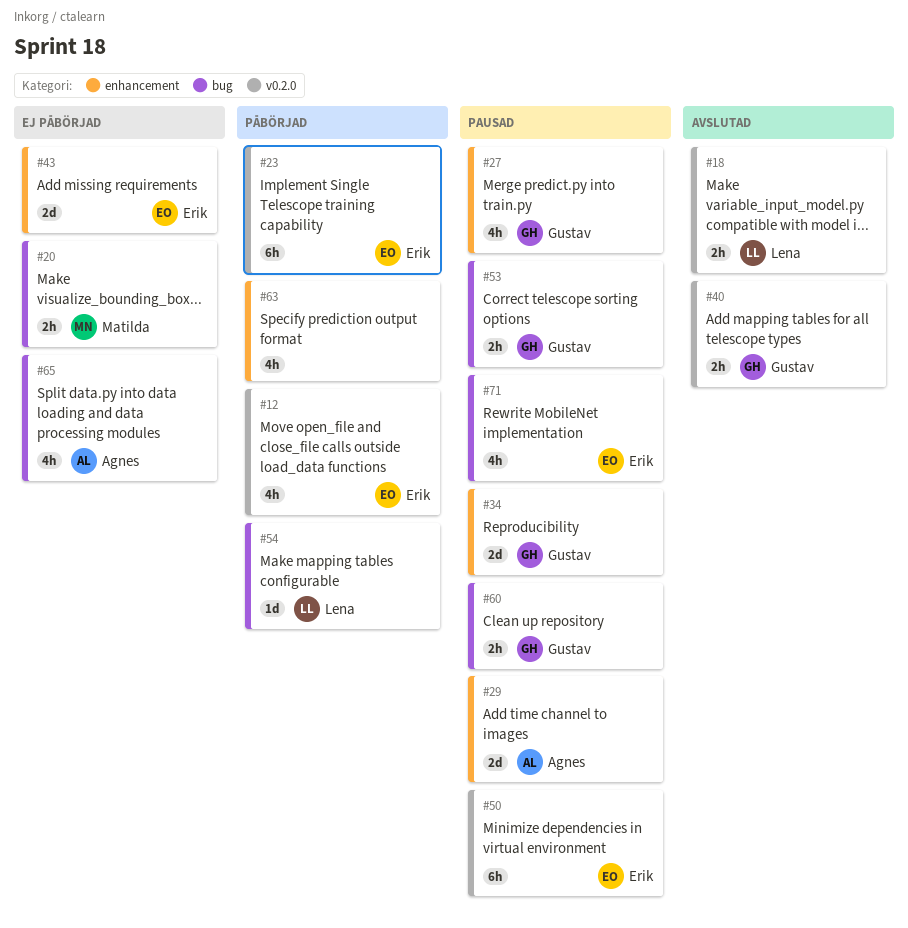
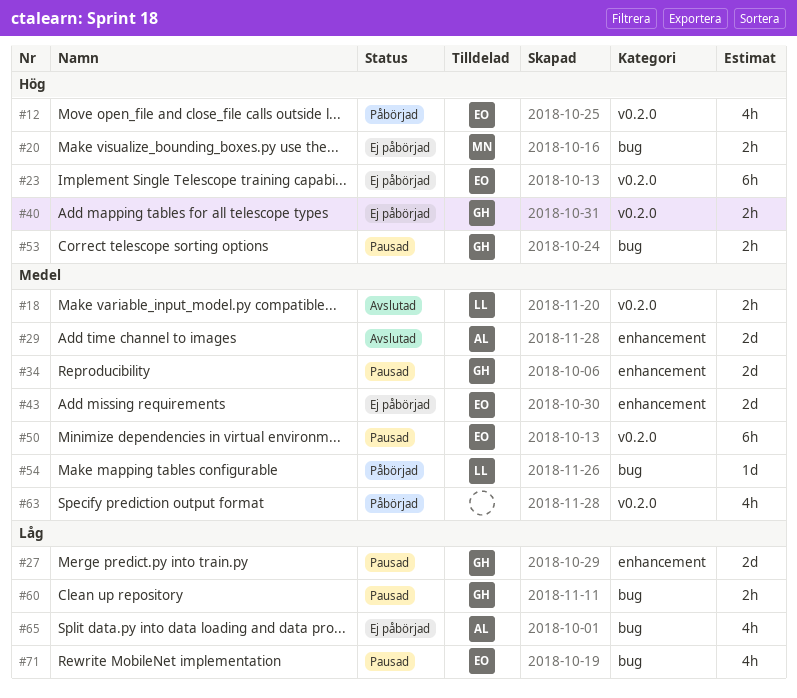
#23, status: Påbörjad -> Ej påbörjad
#27, estimate: 4h -> 2d
#29, status: Pausad -> Avslutad
#40, status: Avslutad -> Ej påbörjad
#63, label: enhancement -> v0.2.0

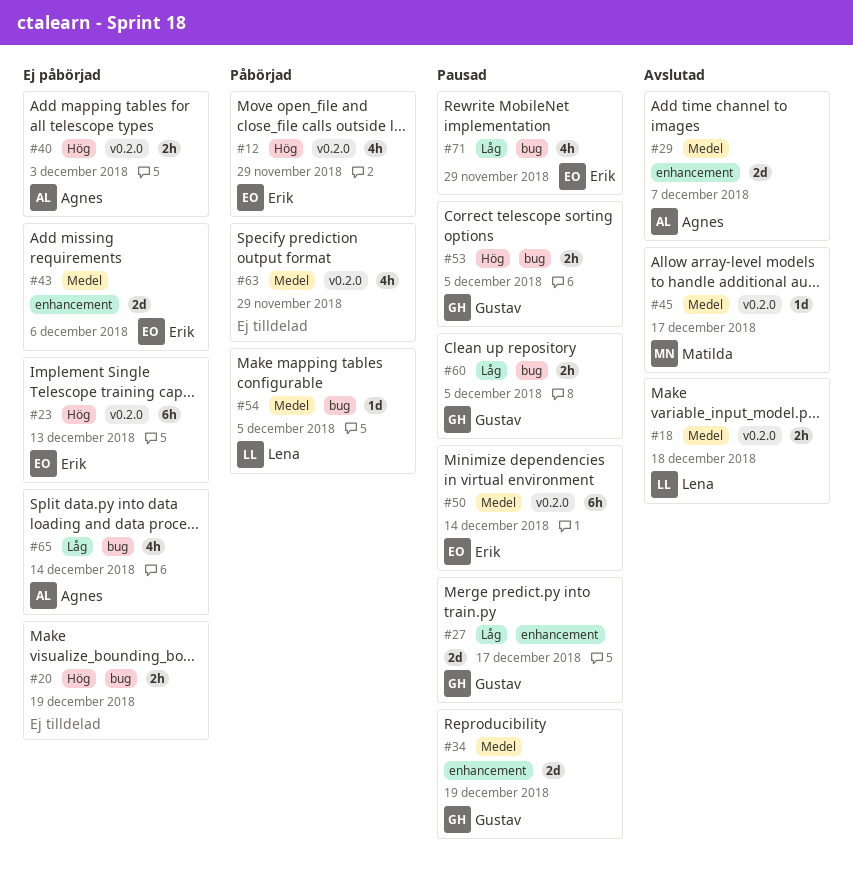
#20, owner: Matilda -> none
#40, owner: Gustav -> Agnes
#45: none -> present

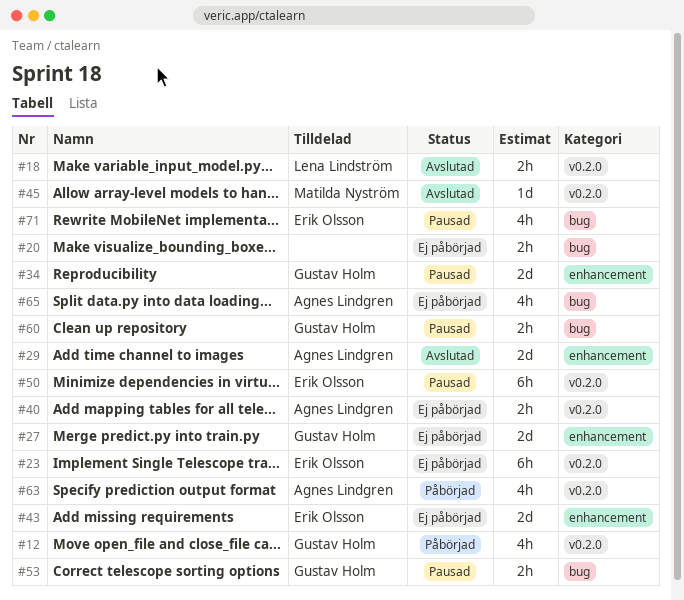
#12, owner: Erik Olsson -> Gustav Holm
#27, status: Pausad -> Ej påbörjad
#54: present -> none
#63, owner: none -> Agnes Lindgren

